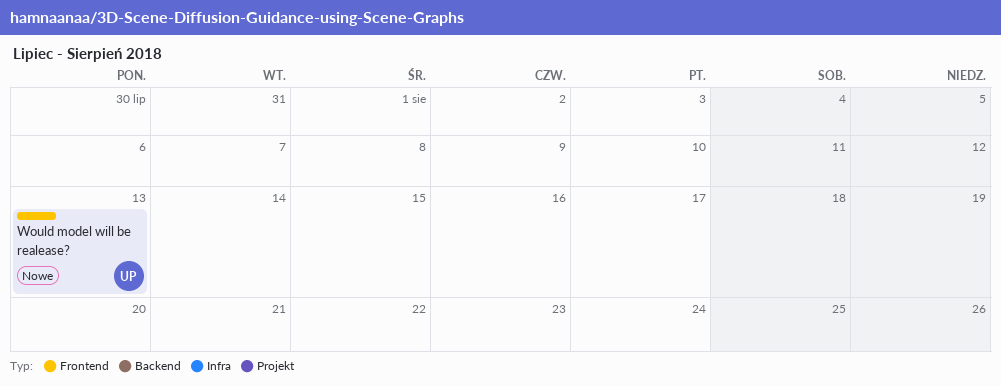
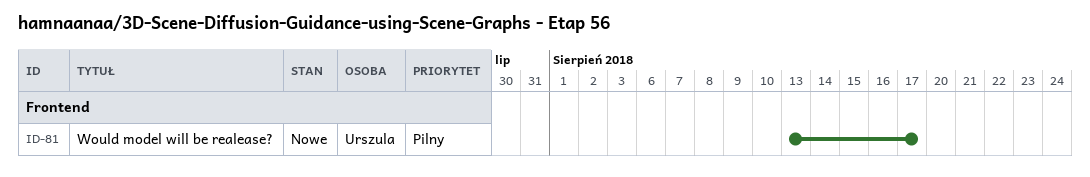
Would model will be realease?, due: Aug 13 -> Aug 17

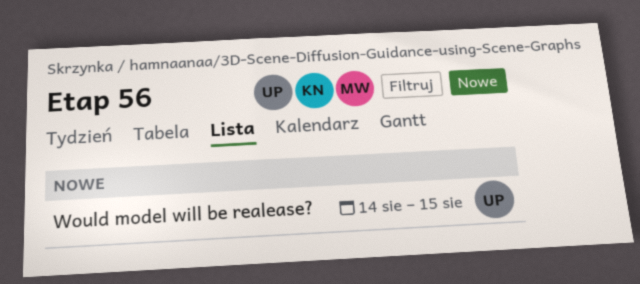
Would model will be realease?, start: Aug 13 -> Aug 14
Would model will be realease?, due: Aug 17 -> Aug 15

